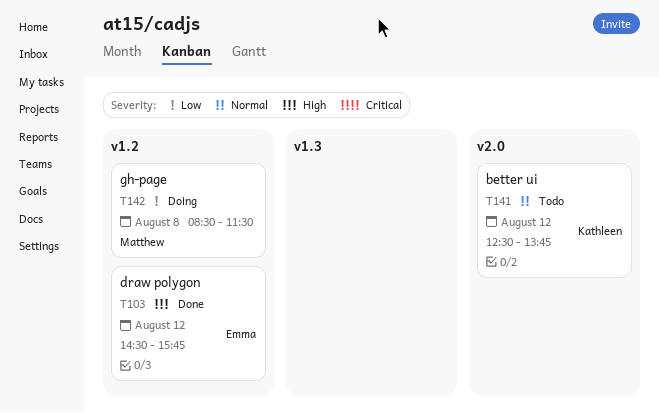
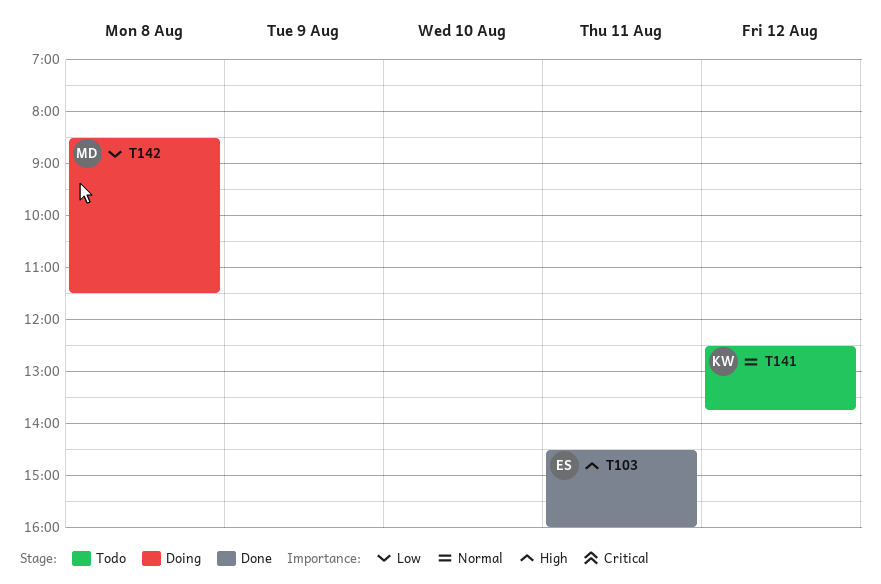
T103, day: Aug 12 -> Aug 11
T103, ends: 15:45 -> 16:00

